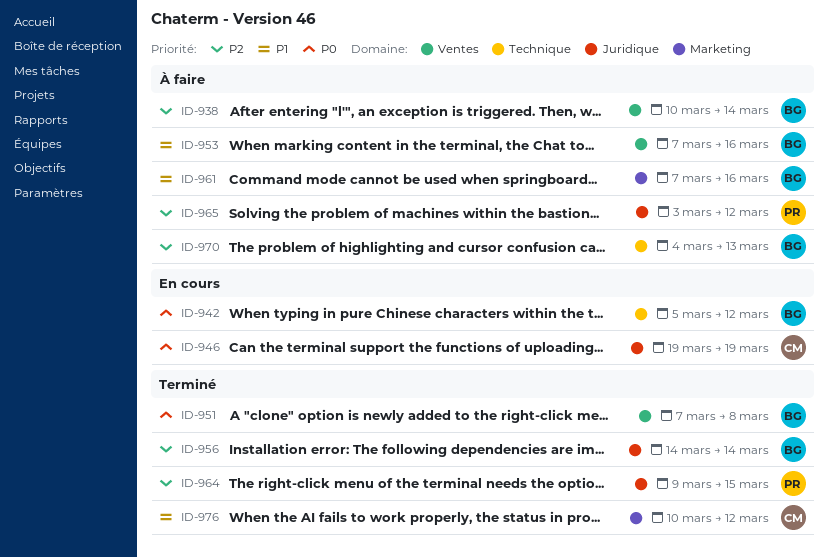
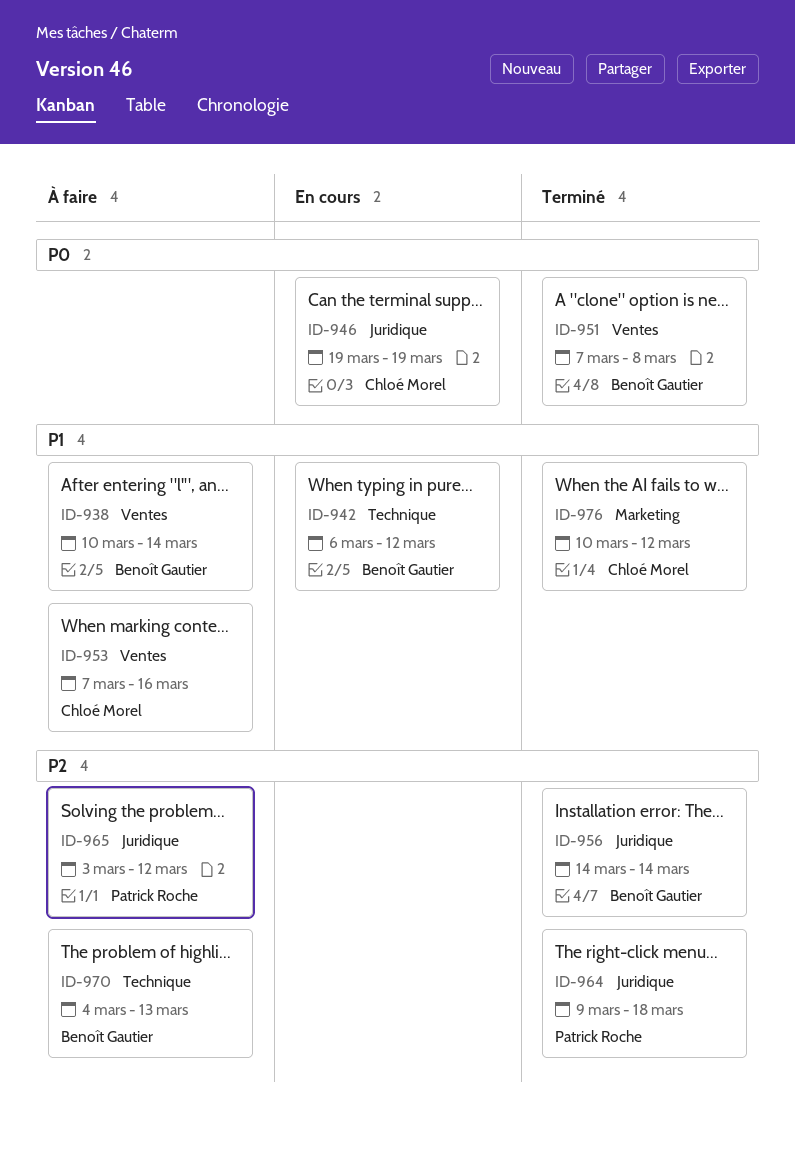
ID-938, priority: P2 -> P1
ID-942, priority: P0 -> P1
ID-942, start: Mar 5 -> Mar 6
ID-953, owner: Benoît Gautier -> Chloé Morel
ID-961: present -> none
ID-964, due: Mar 15 -> Mar 18

